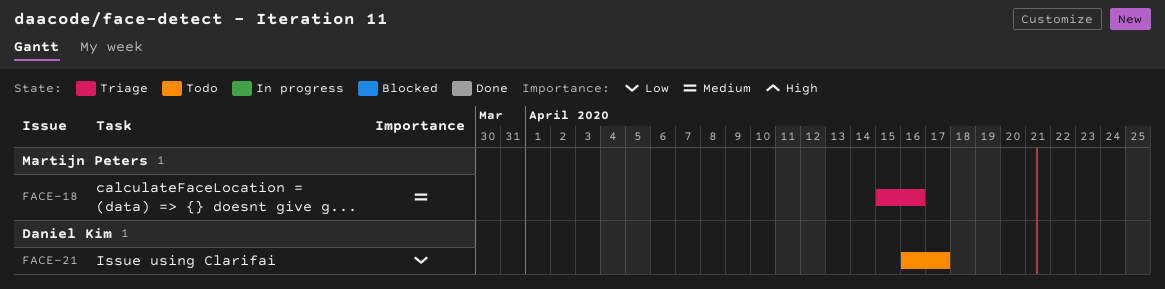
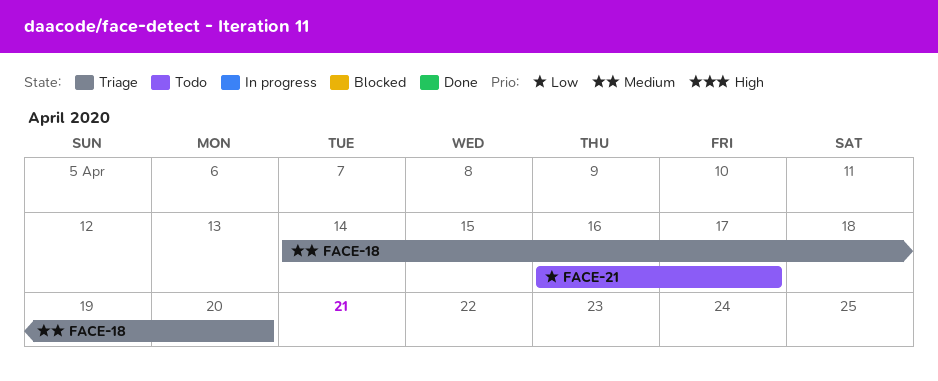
FACE-18, start: Apr 15 -> Apr 14
FACE-18, due: Apr 16 -> Apr 20

